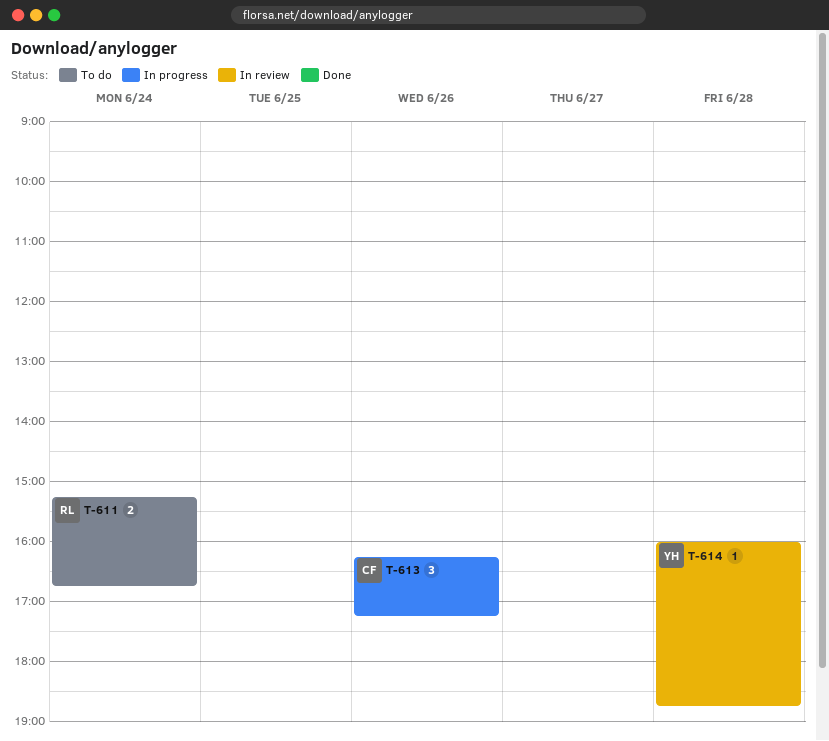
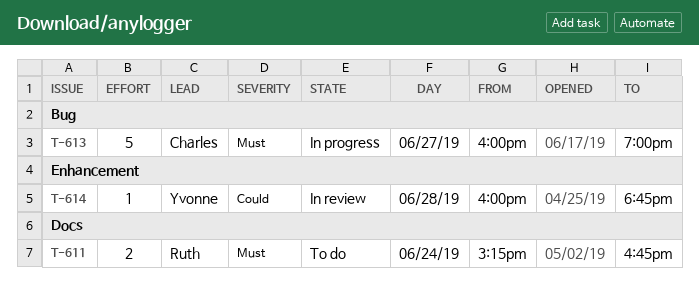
T-613, estimate: 3 -> 5
T-613, day: Jun 26 -> Jun 27
T-613, begins: 16:15 -> 16:00
T-613, ends: 17:15 -> 19:00

